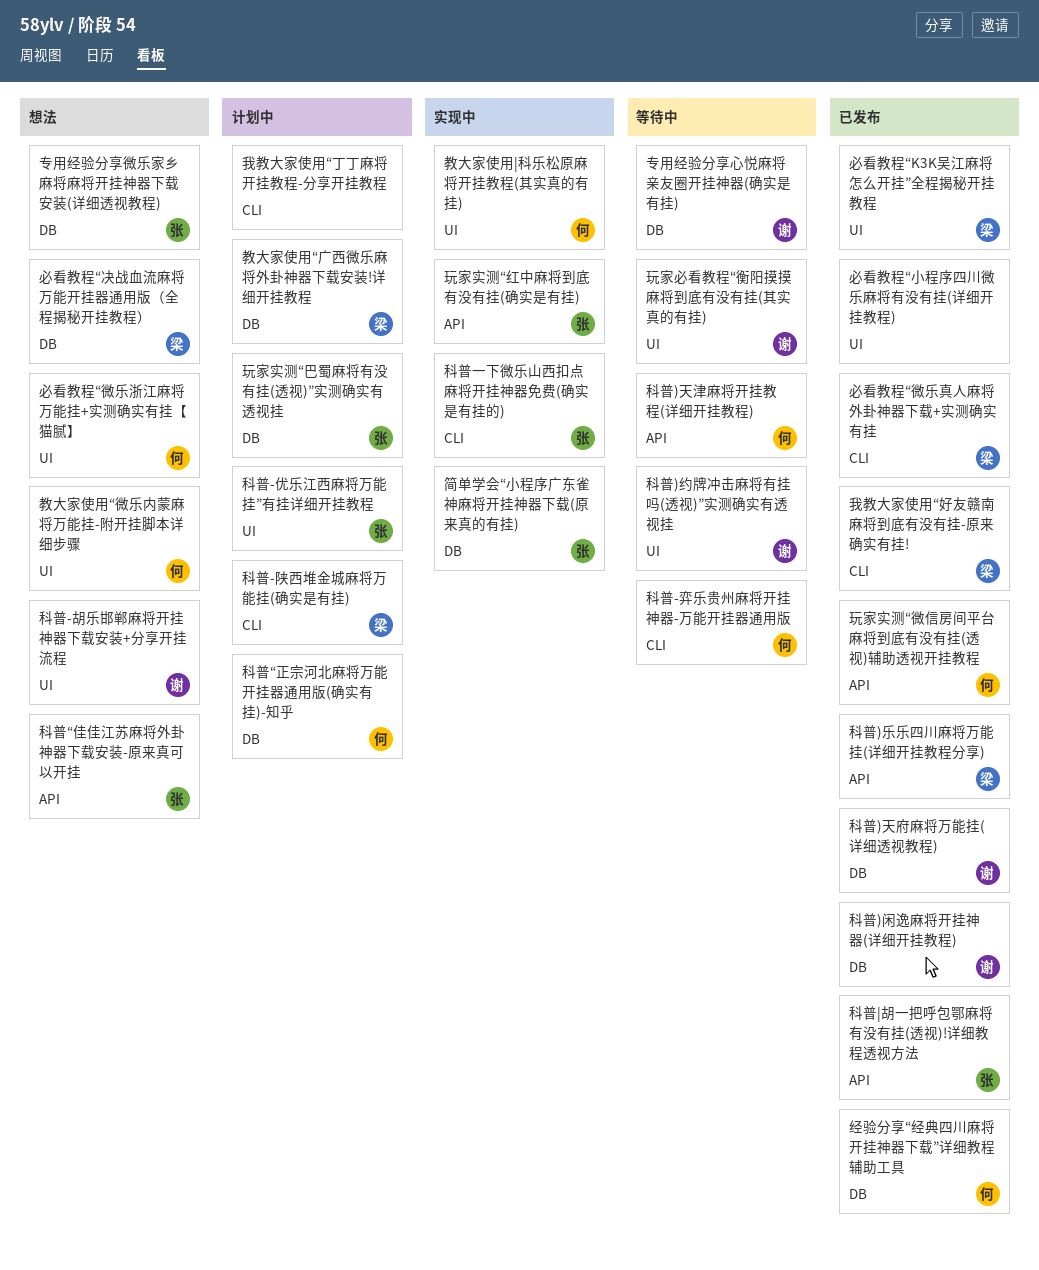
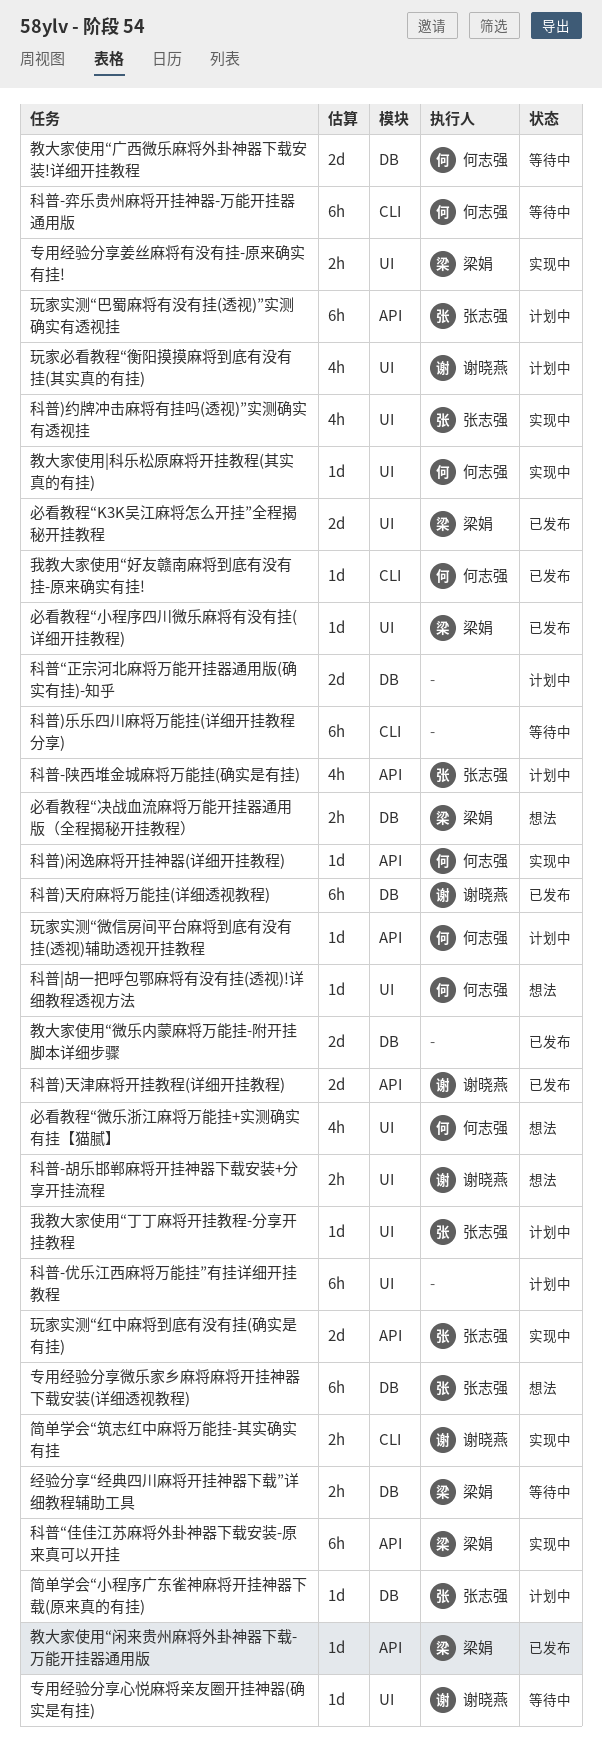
专用经验分享姜丝麻将有没有挂-原来确实有挂!: none -> present
专用经验分享心悦麻将亲友圈开挂神器(确实是有挂), label: DB -> UI
必看教程“小程序四川微乐麻将有没有挂(详细开挂教程), owner: none -> 梁娟
必看教程“微乐真人麻将外卦神器下载+实测确实有挂: present -> none
我教大家使用“丁丁麻将开挂教程-分享开挂教程, owner: none -> 张志强
我教大家使用“丁丁麻将开挂教程-分享开挂教程, label: CLI -> UI
我教大家使用“好友赣南麻将到底有没有挂-原来确实有挂!, owner: 梁娟 -> 何志强
教大家使用“广西微乐麻将外卦神器下载安装!详细开挂教程, status: 计划中 -> 等待中
教大家使用“广西微乐麻将外卦神器下载安装!详细开挂教程, owner: 梁娟 -> 何志强
教大家使用“微乐内蒙麻将万能挂-附开挂脚本详细步骤, status: 想法 -> 已发布
教大家使用“微乐内蒙麻将万能挂-附开挂脚本详细步骤, owner: 何志强 -> none
教大家使用“微乐内蒙麻将万能挂-附开挂脚本详细步骤, label: UI -> DB
教大家使用“闲来贵州麻将外卦神器下载-万能开挂器通用版: none -> present
玩家实测“巴蜀麻将有没有挂(透视)”实测确实有透视挂, label: DB -> API
玩家实测“微信房间平台麻将到底有没有挂(透视)辅助透视开挂教程, status: 已发布 -> 计划中
玩家必看教程“衡阳摸摸麻将到底有没有挂(其实真的有挂), status: 等待中 -> 计划中
科普)乐乐四川麻将万能挂(详细开挂教程分享), status: 已发布 -> 等待中
科普)乐乐四川麻将万能挂(详细开挂教程分享), owner: 梁娟 -> none
科普)乐乐四川麻将万能挂(详细开挂教程分享), label: API -> CLI
科普)天津麻将开挂教程(详细开挂教程), status: 等待中 -> 已发布
科普)天津麻将开挂教程(详细开挂教程), owner: 何志强 -> 谢晓燕
科普)约牌冲击麻将有挂吗(透视)”实测确实有透视挂, status: 等待中 -> 实现中
科普)约牌冲击麻将有挂吗(透视)”实测确实有透视挂, owner: 谢晓燕 -> 张志强
科普)闲逸麻将开挂神器(详细开挂教程), status: 已发布 -> 实现中
科普)闲逸麻将开挂神器(详细开挂教程), owner: 谢晓燕 -> 何志强
科普)闲逸麻将开挂神器(详细开挂教程), label: DB -> API
科普-优乐江西麻将万能挂”有挂详细开挂教程, owner: 张志强 -> none
科普-陕西堆金城麻将万能挂(确实是有挂), owner: 梁娟 -> 张志强
科普-陕西堆金城麻将万能挂(确实是有挂), label: CLI -> API
科普|胡一把呼包鄂麻将有没有挂(透视)!详细教程透视方法, status: 已发布 -> 想法
科普|胡一把呼包鄂麻将有没有挂(透视)!详细教程透视方法, owner: 张志强 -> 何志强
科普|胡一把呼包鄂麻将有没有挂(透视)!详细教程透视方法, label: API -> UI
科普“佳佳江苏麻将外卦神器下载安装-原来真可以开挂, status: 想法 -> 实现中
科普“佳佳江苏麻将外卦神器下载安装-原来真可以开挂, owner: 张志强 -> 梁娟
科普“正宗河北麻将万能开挂器通用版(确实有挂)-知乎, owner: 何志强 -> none
科普一下微乐山西扣点麻将开挂神器免费(确实是有挂的): present -> none
简单学会“小程序广东雀神麻将开挂神器下载(原来真的有挂), status: 实现中 -> 计划中
简单学会“筑志红中麻将万能挂-其实确实有挂: none -> present
经验分享“经典四川麻将开挂神器下载”详细教程辅助工具, status: 已发布 -> 等待中
经验分享“经典四川麻将开挂神器下载”详细教程辅助工具, owner: 何志强 -> 梁娟

